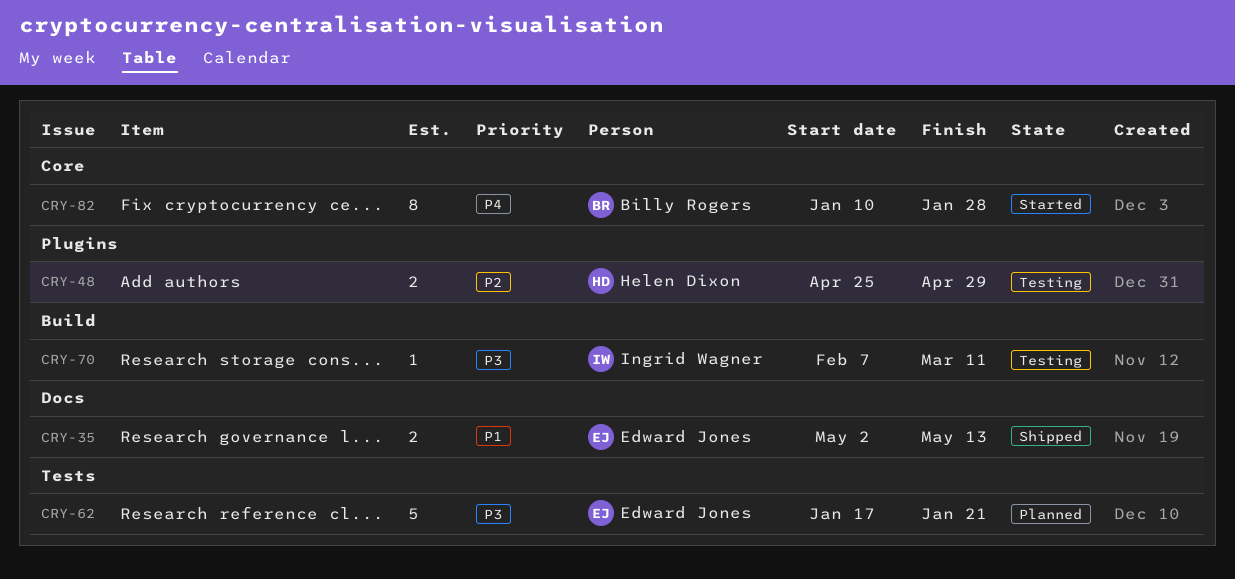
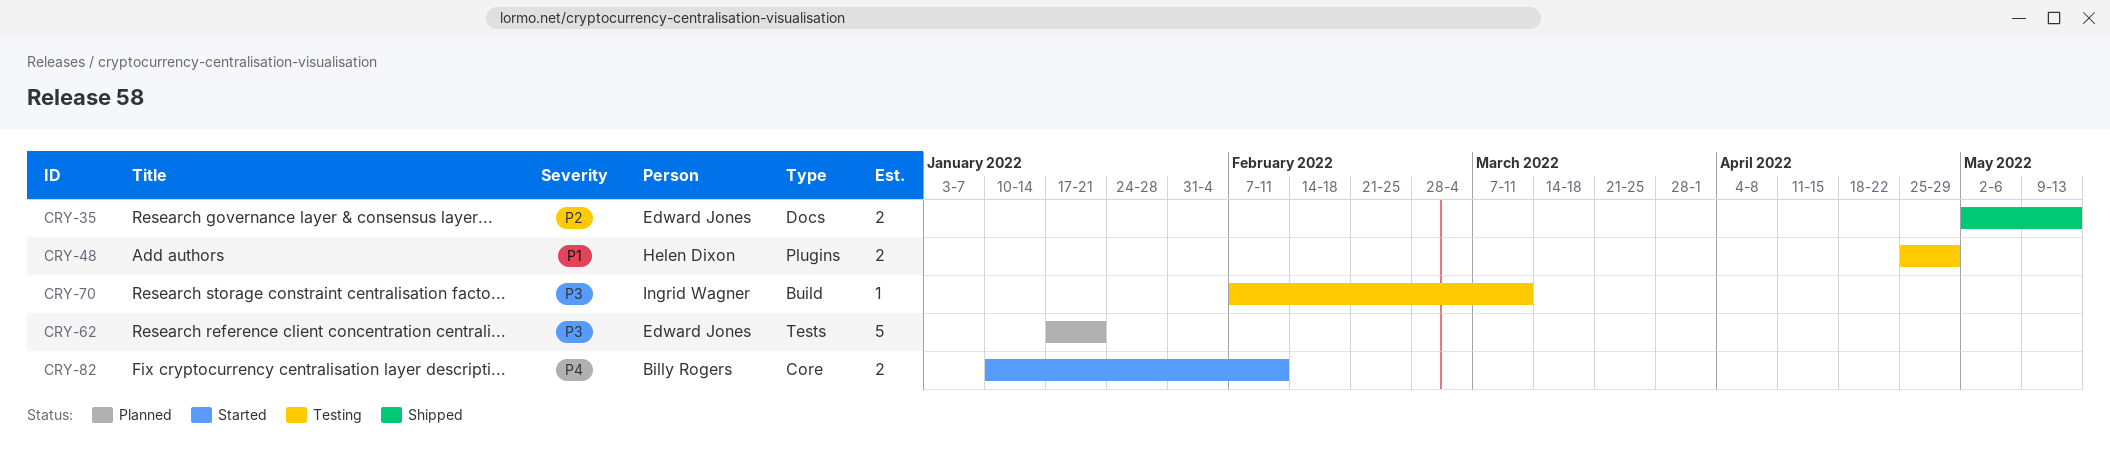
CRY-35, priority: P1 -> P2
CRY-48, priority: P2 -> P1
CRY-82, estimate: 8 -> 2
CRY-82, due: Jan 28 -> Feb 11

